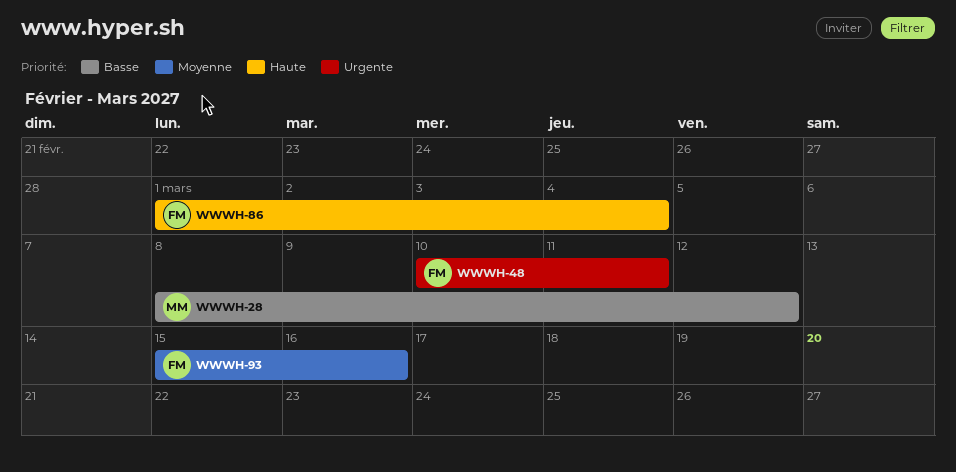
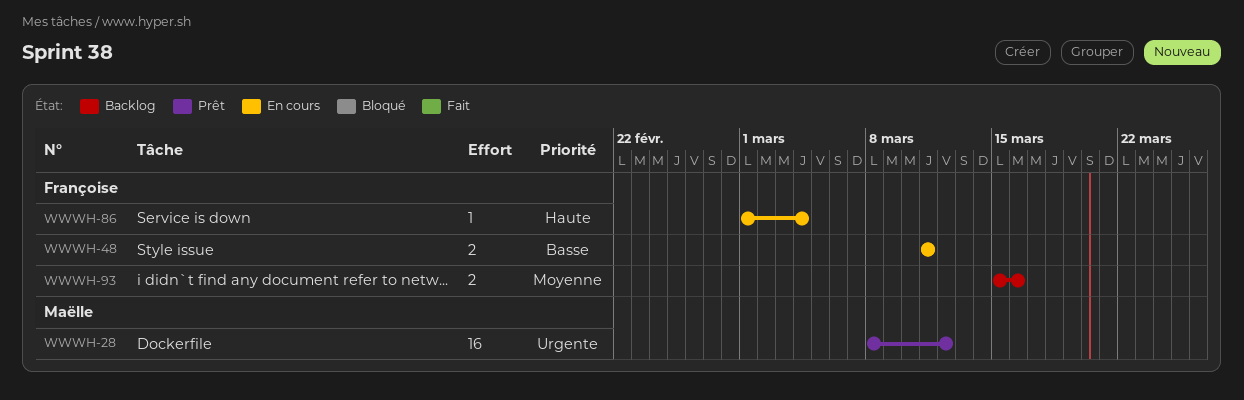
WWWH-28, priority: Basse -> Urgente
WWWH-48, priority: Urgente -> Basse
WWWH-48, start: Mar 10 -> Mar 11

